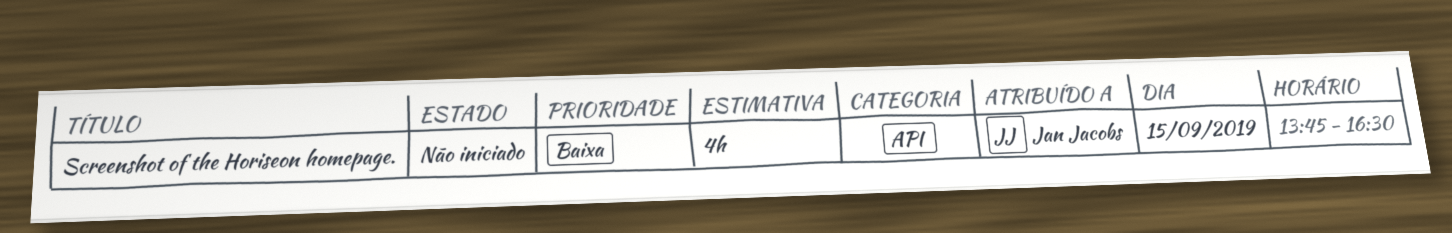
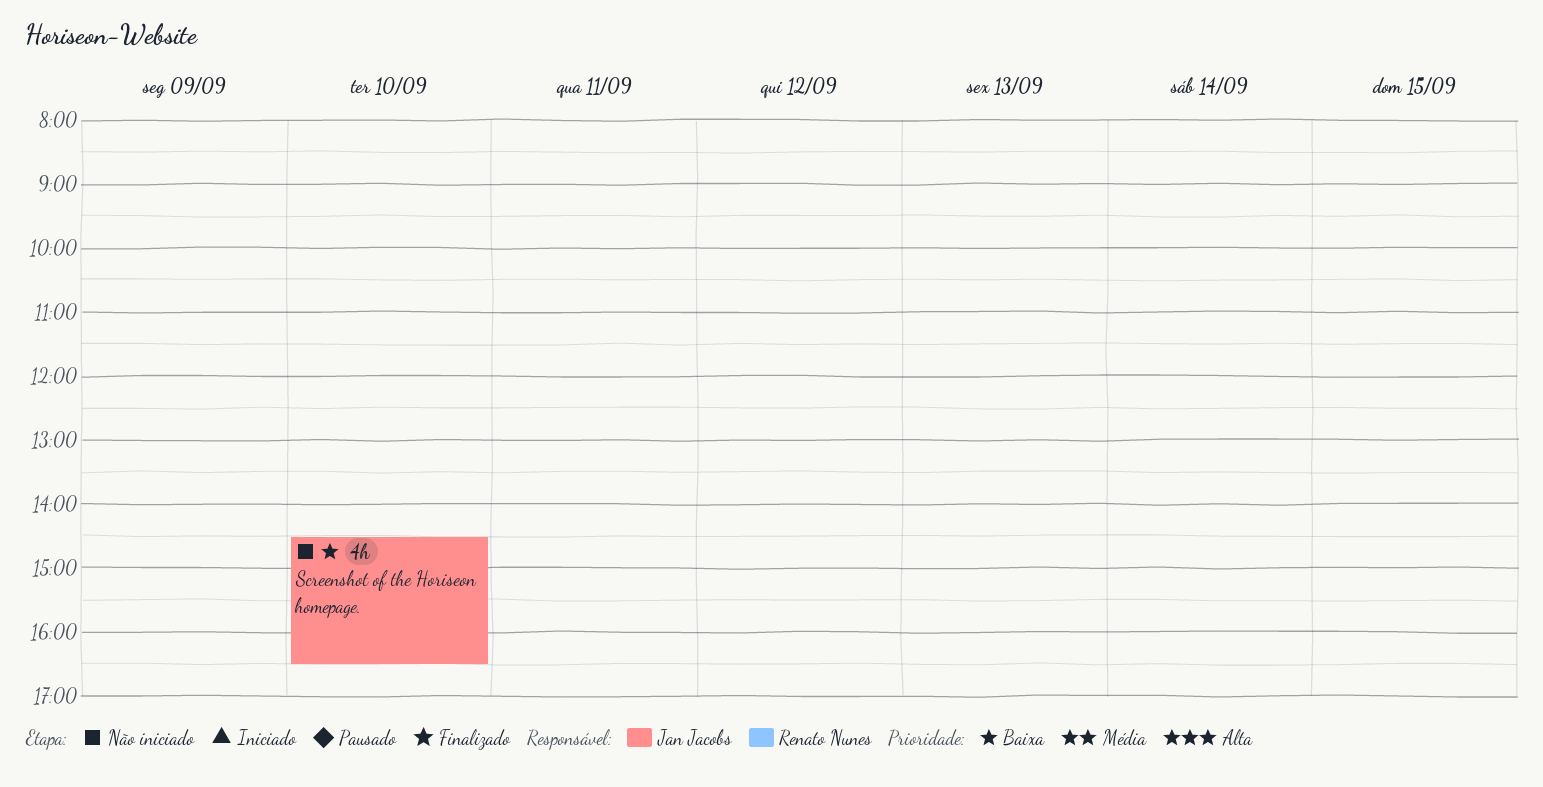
Screenshot of the Horiseon homepage., day: Sep 15 -> Sep 10
Screenshot of the Horiseon homepage., begins: 13:45 -> 14:30

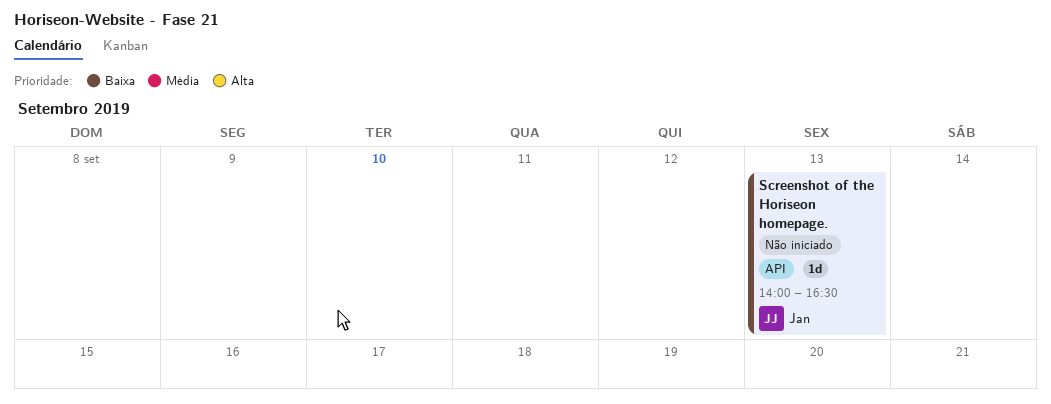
Screenshot of the Horiseon homepage., estimate: 4h -> 1d
Screenshot of the Horiseon homepage., day: Sep 10 -> Sep 13
Screenshot of the Horiseon homepage., begins: 14:30 -> 14:00

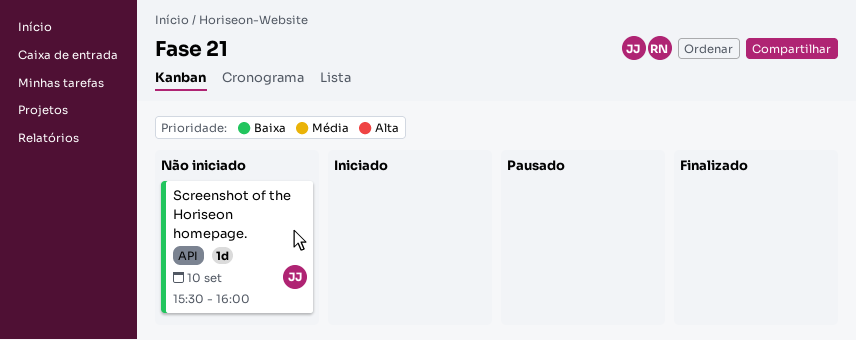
Screenshot of the Horiseon homepage., day: Sep 13 -> Sep 10
Screenshot of the Horiseon homepage., begins: 14:00 -> 15:30
Screenshot of the Horiseon homepage., ends: 16:30 -> 16:00

